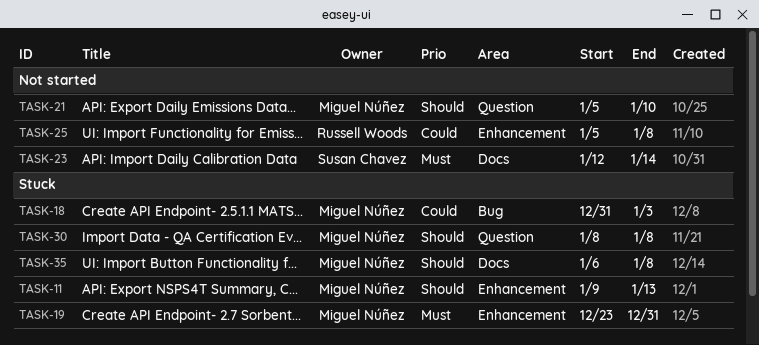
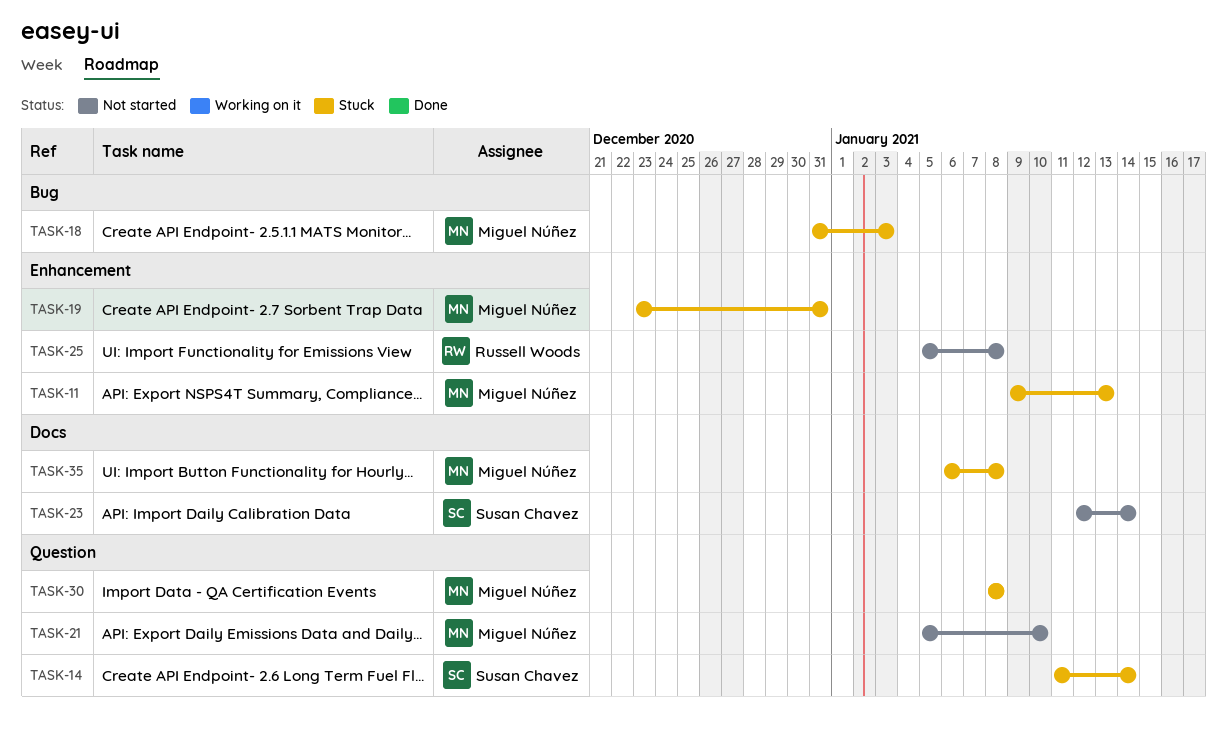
TASK-14: none -> present

